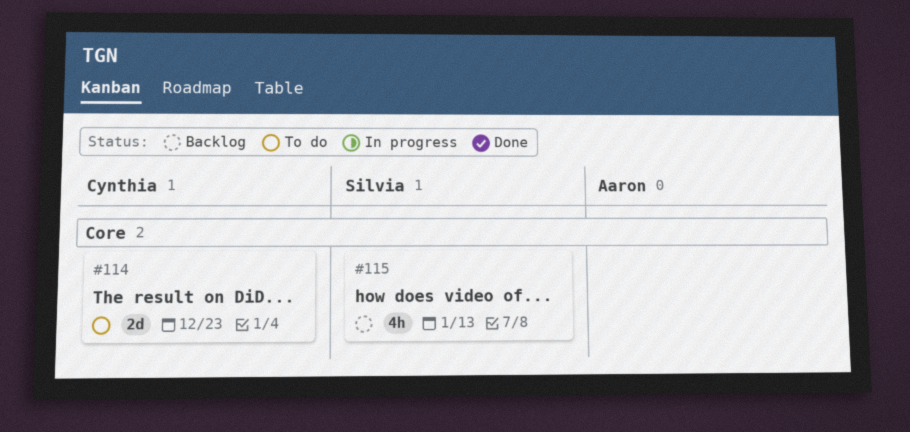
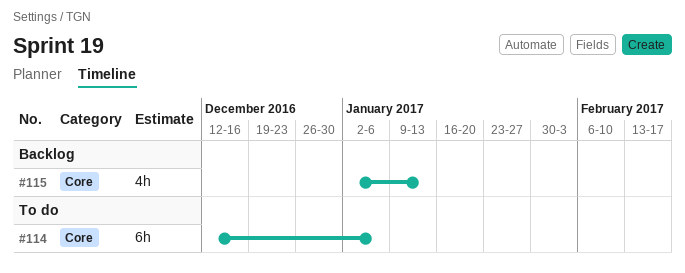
#114, estimate: 2d -> 6h
#114, due: Dec 23 -> Jan 6

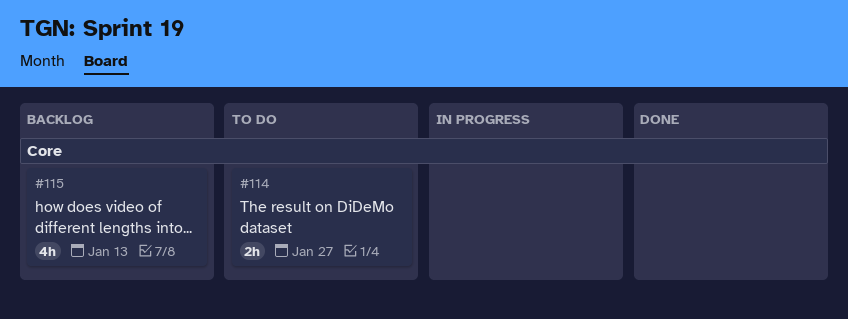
#114, estimate: 6h -> 2h
#114, due: Jan 6 -> Jan 27

